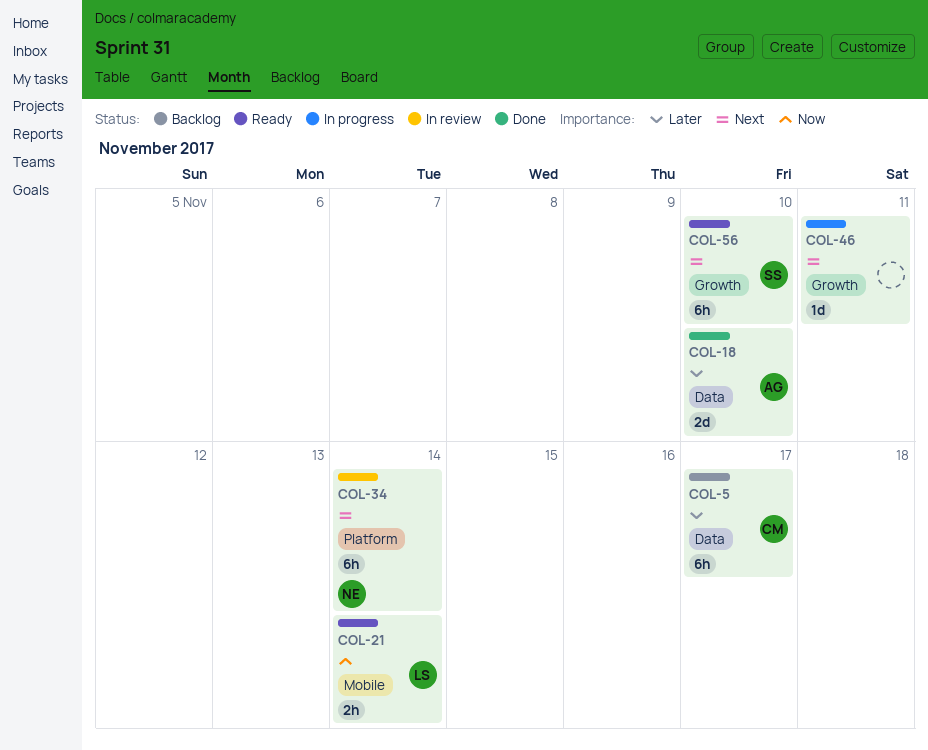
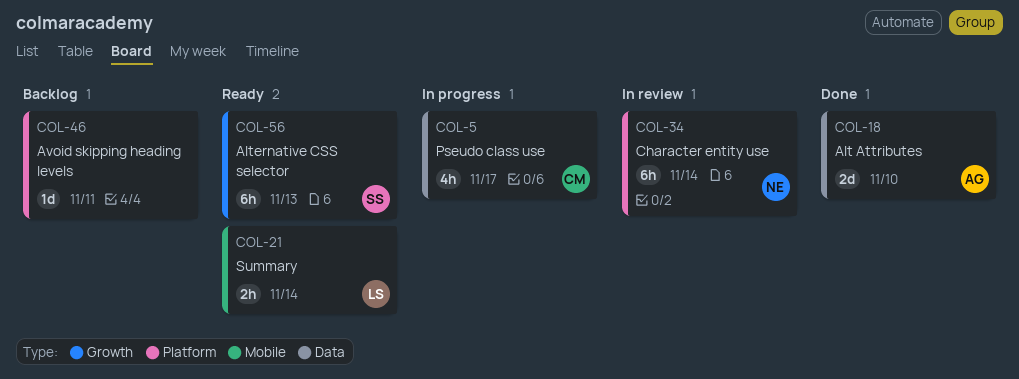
COL-5, status: Backlog -> In progress
COL-5, estimate: 6h -> 4h
COL-46, status: In progress -> Backlog
COL-46, label: Growth -> Platform
COL-56, due: Nov 10 -> Nov 13

